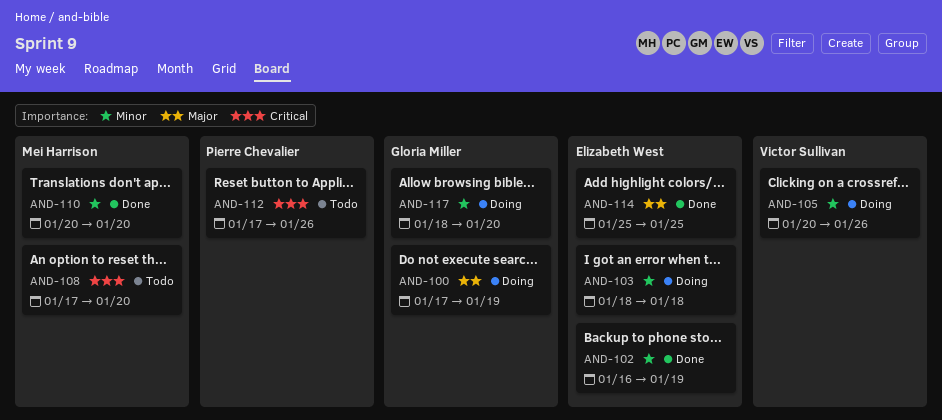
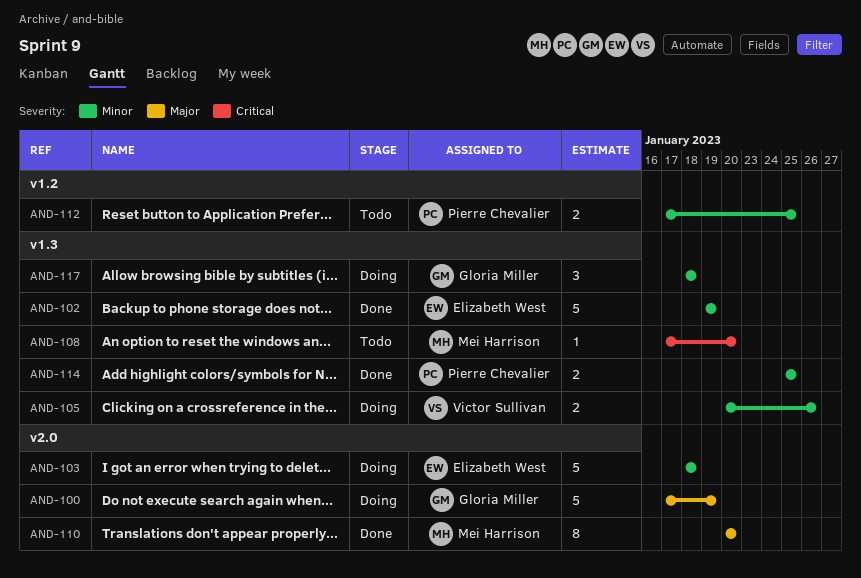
AND-102, start: Jan 16 -> Jan 19
AND-110, priority: Minor -> Major
AND-112, priority: Critical -> Minor
AND-112, due: Jan 26 -> Jan 25
AND-114, owner: Elizabeth West -> Pierre Chevalier
AND-114, priority: Major -> Minor
AND-117, due: Jan 20 -> Jan 18

